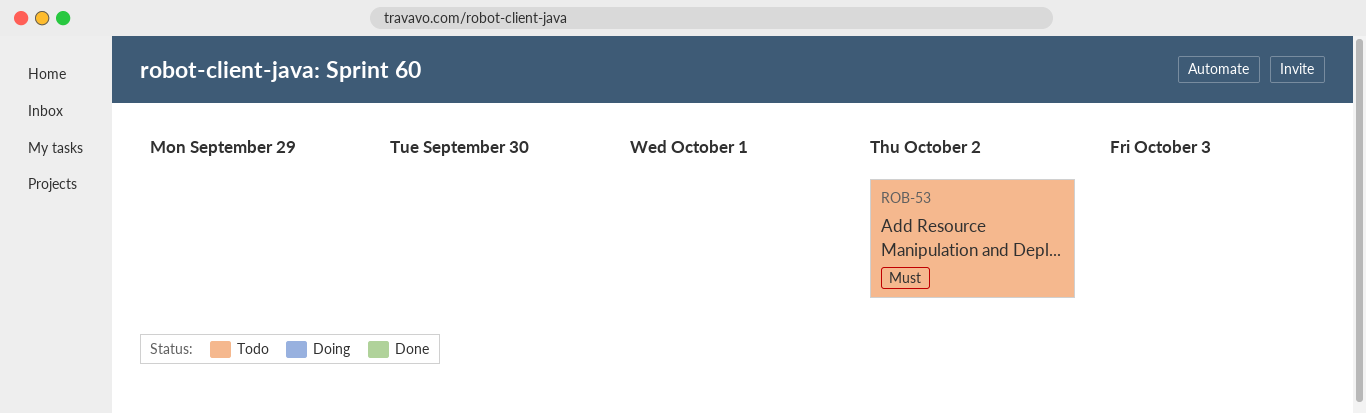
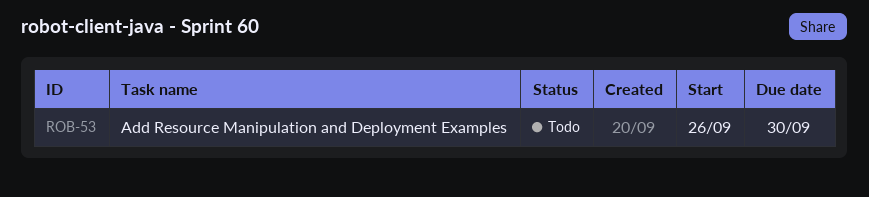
ROB-53, due: Oct 2 -> Sep 30

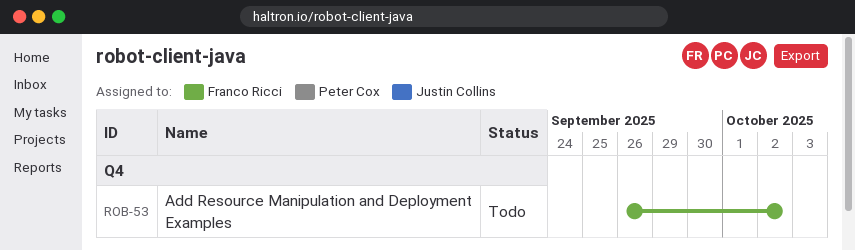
ROB-53, due: Sep 30 -> Oct 2

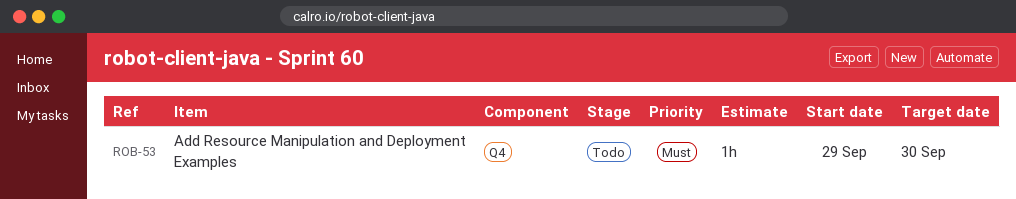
ROB-53, start: Sep 26 -> Sep 29
ROB-53, due: Oct 2 -> Sep 30

